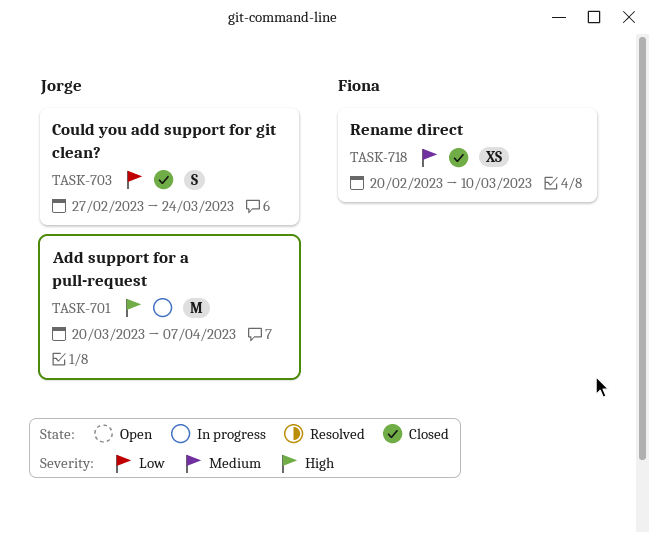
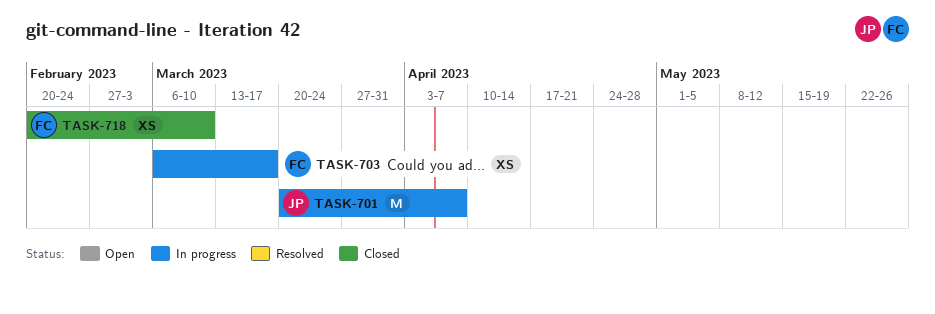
TASK-703, status: Closed -> In progress
TASK-703, owner: Jorge -> Fiona
TASK-703, estimate: S -> XS
TASK-703, start: Feb 27 -> Mar 6
TASK-703, due: Mar 24 -> Mar 17

